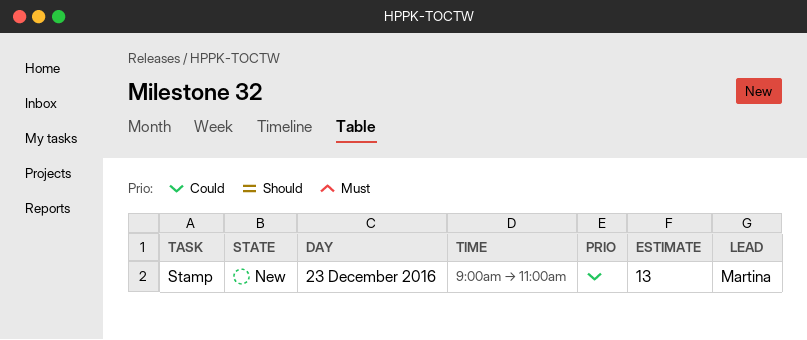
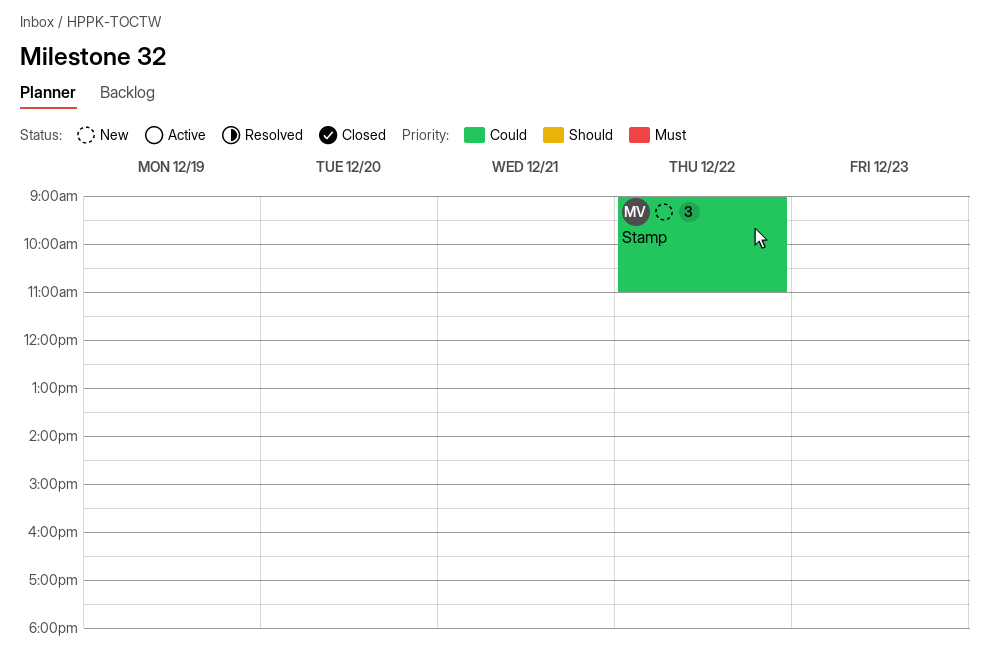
Stamp, estimate: 13 -> 3
Stamp, day: Dec 23 -> Dec 22

